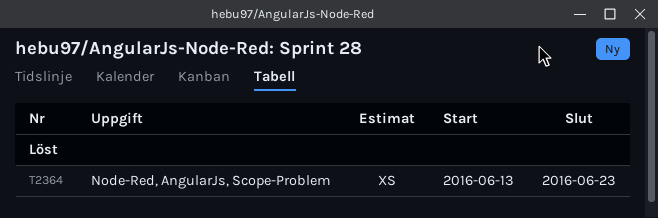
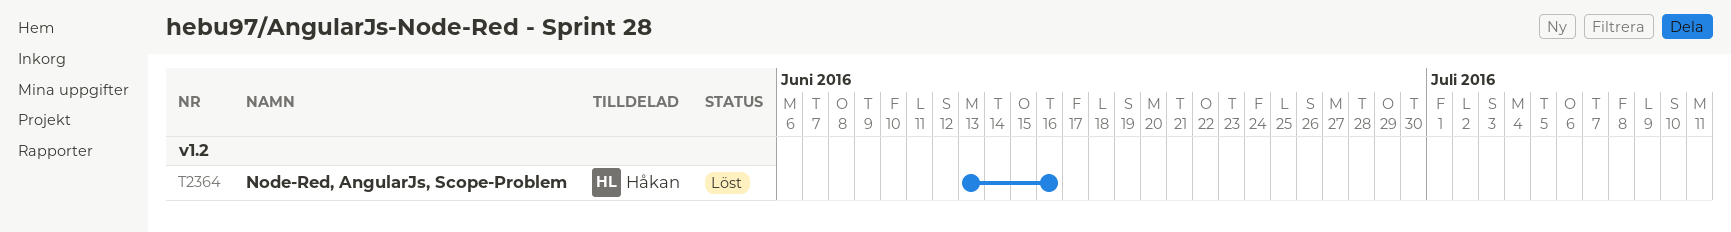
T2364, due: Jun 23 -> Jun 16

